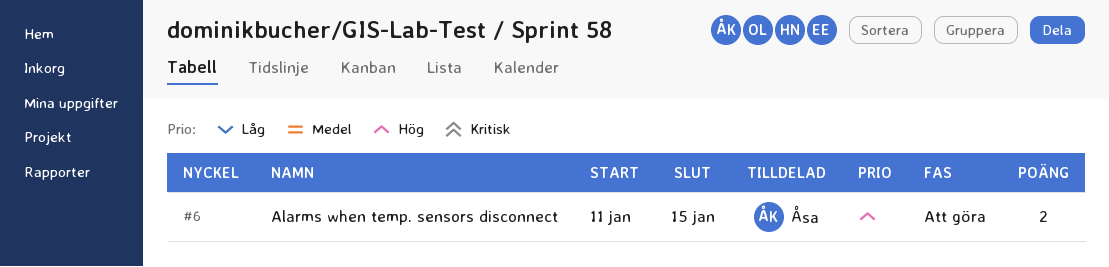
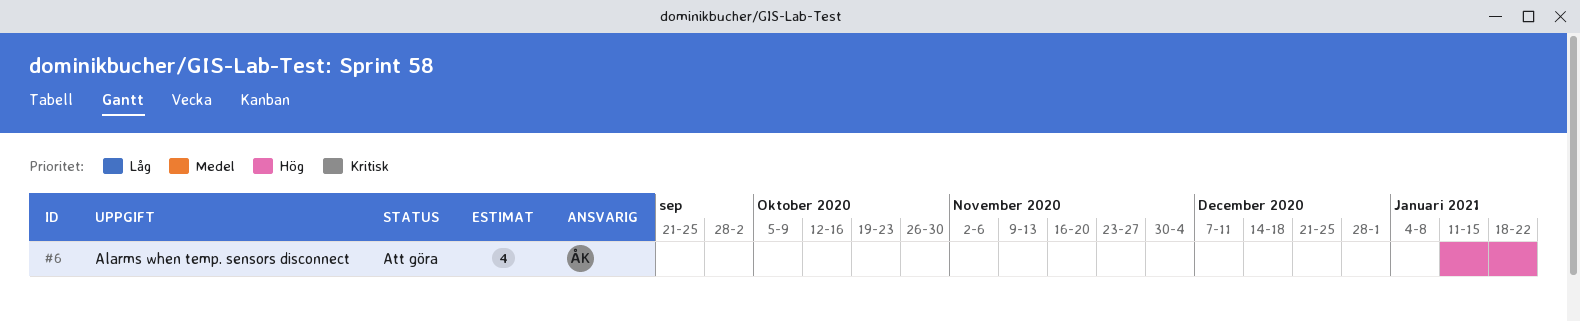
#6, estimate: 2 -> 4
#6, due: Jan 15 -> Jan 22

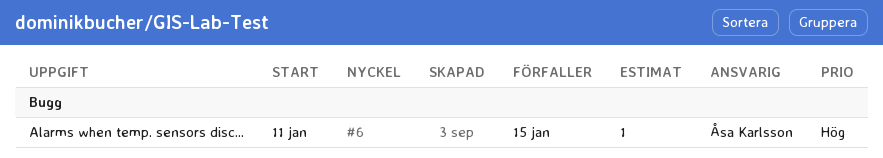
#6, estimate: 4 -> 1
#6, due: Jan 22 -> Jan 15

